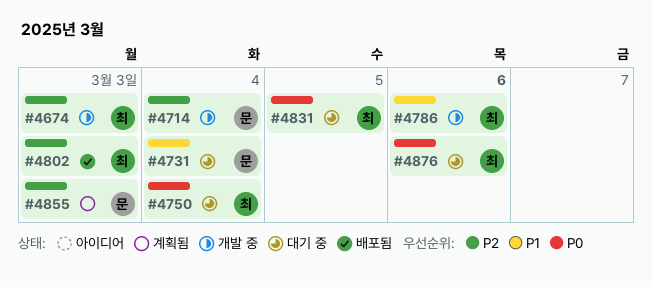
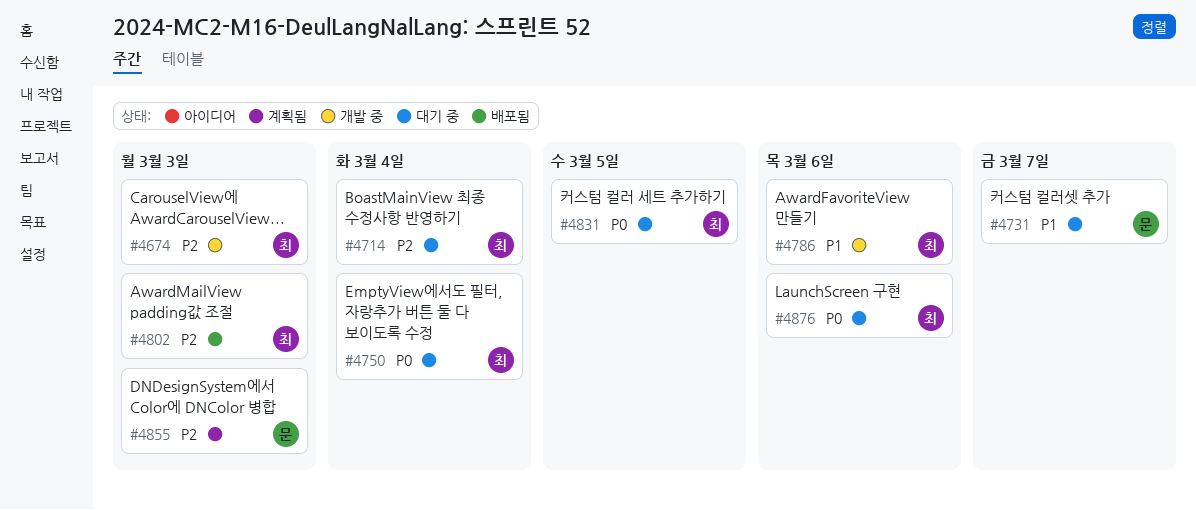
#4714, status: 개발 중 -> 대기 중
#4714, owner: 문 -> 최
#4731, due: Mar 4 -> Mar 7

